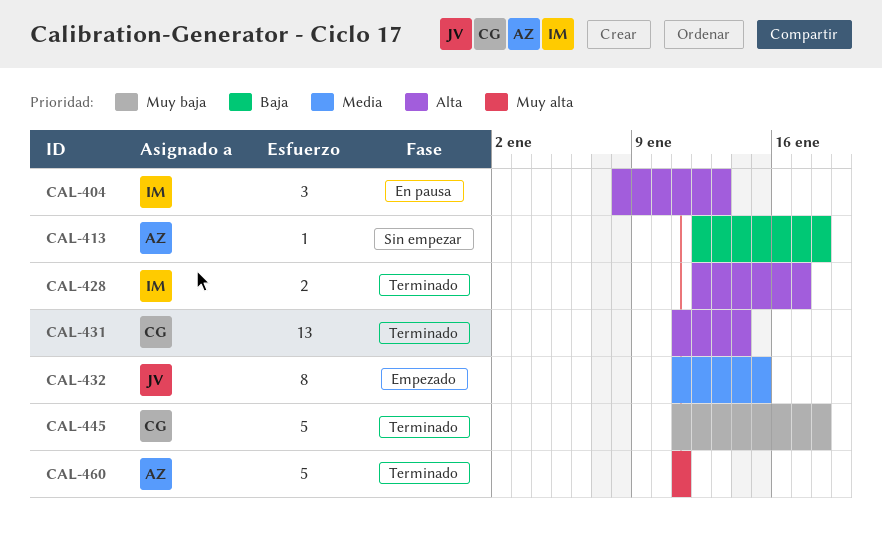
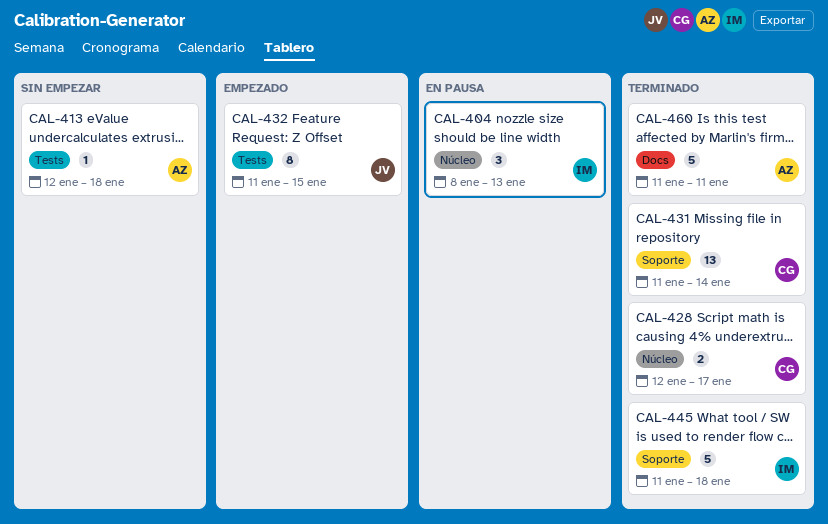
CAL-428, owner: IM -> CG
CAL-445, owner: CG -> IM

